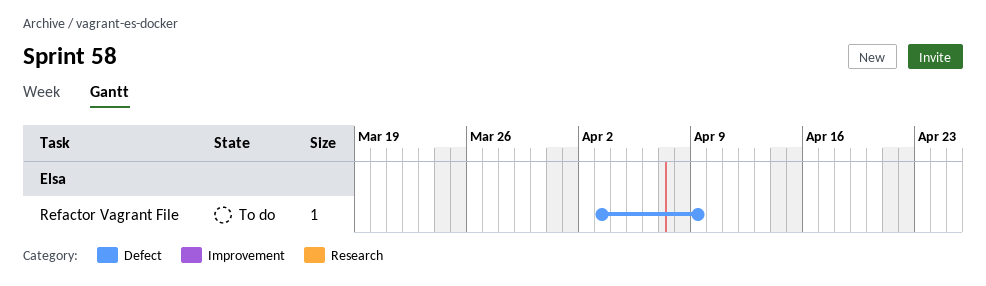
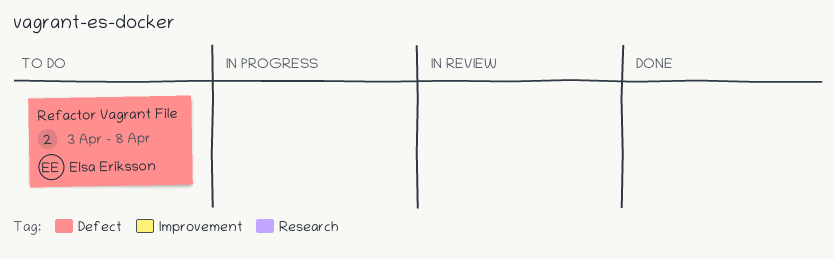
Refactor Vagrant File, estimate: 1 -> 2
Refactor Vagrant File, due: Apr 9 -> Apr 8

